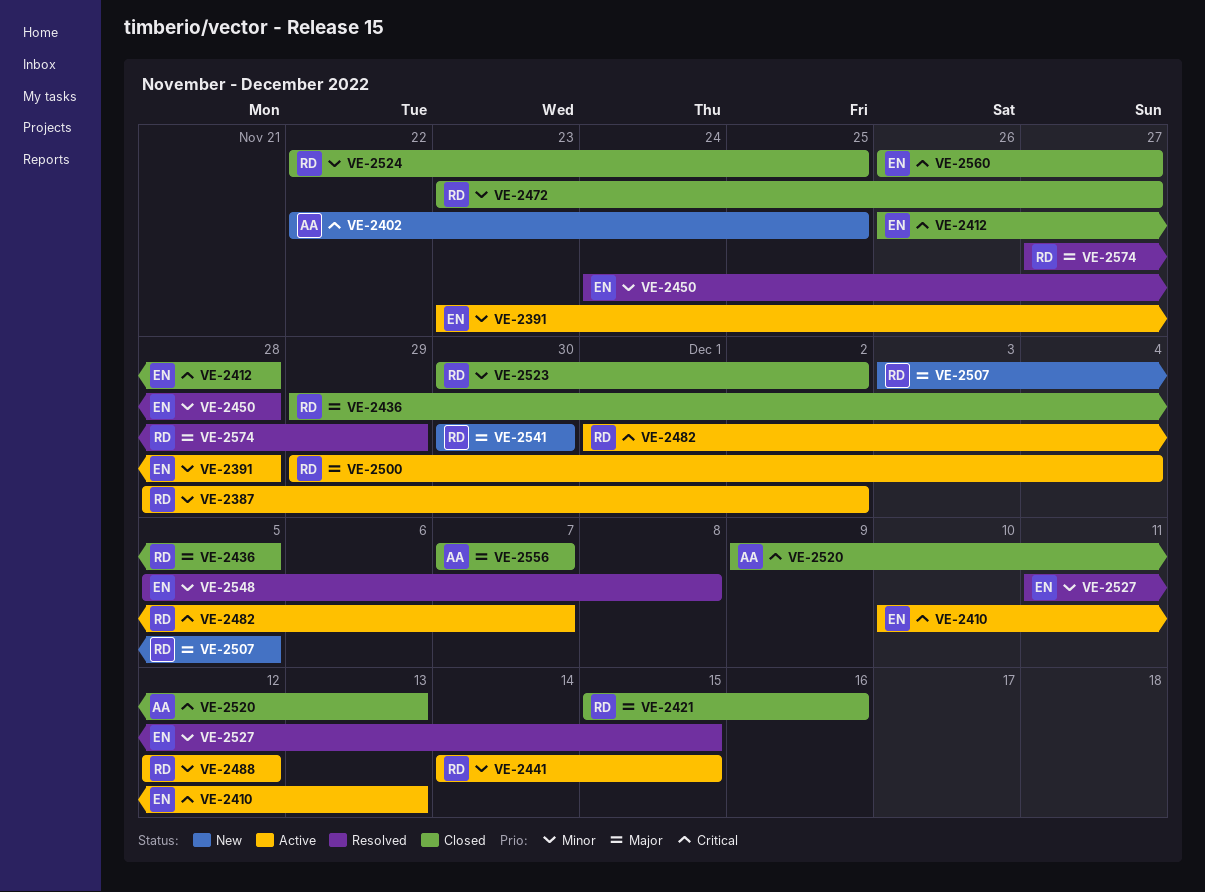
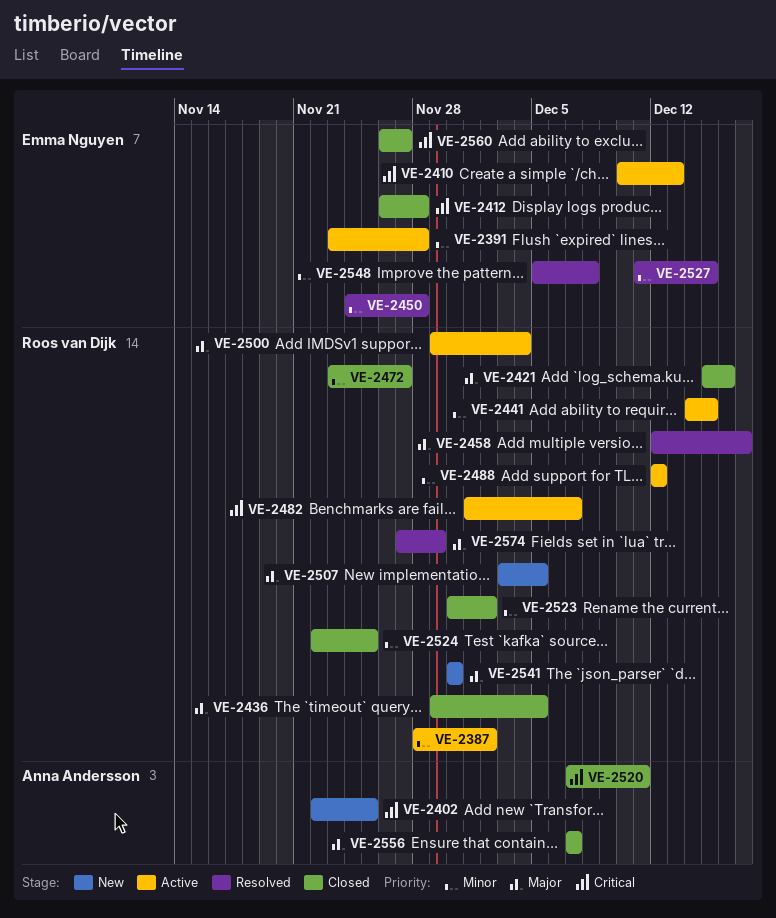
VE-2458: none -> present
VE-2520, start: Dec 9 -> Dec 7
VE-2520, due: Dec 13 -> Dec 11

